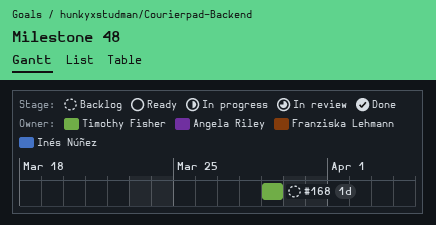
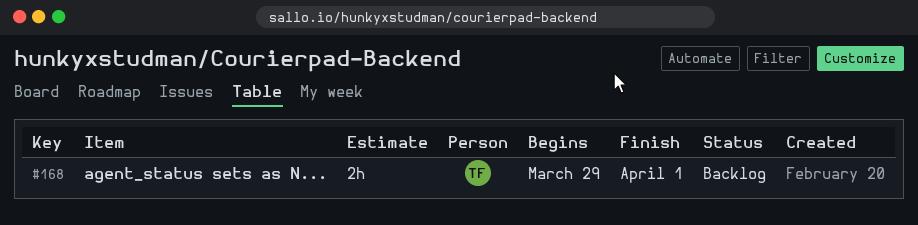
#168, estimate: 1d -> 2h
#168, due: Mar 29 -> Apr 1

